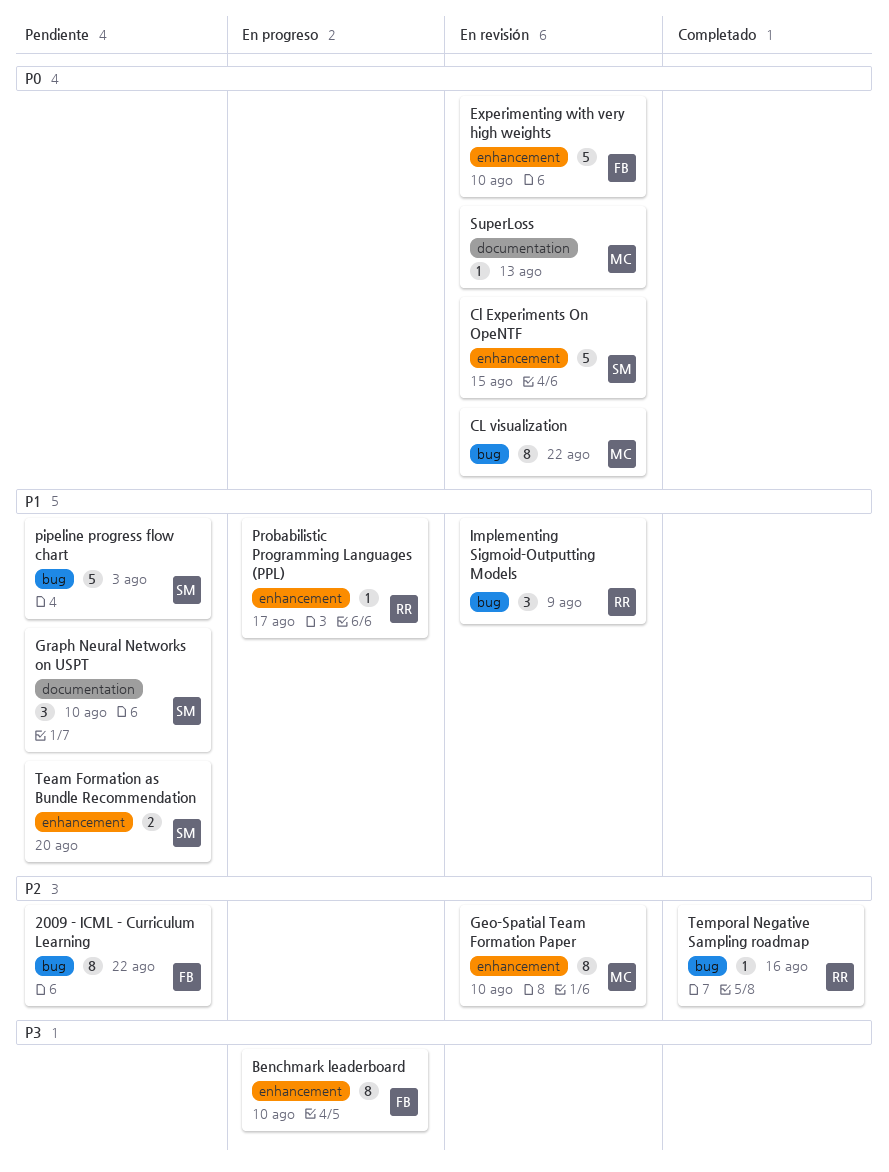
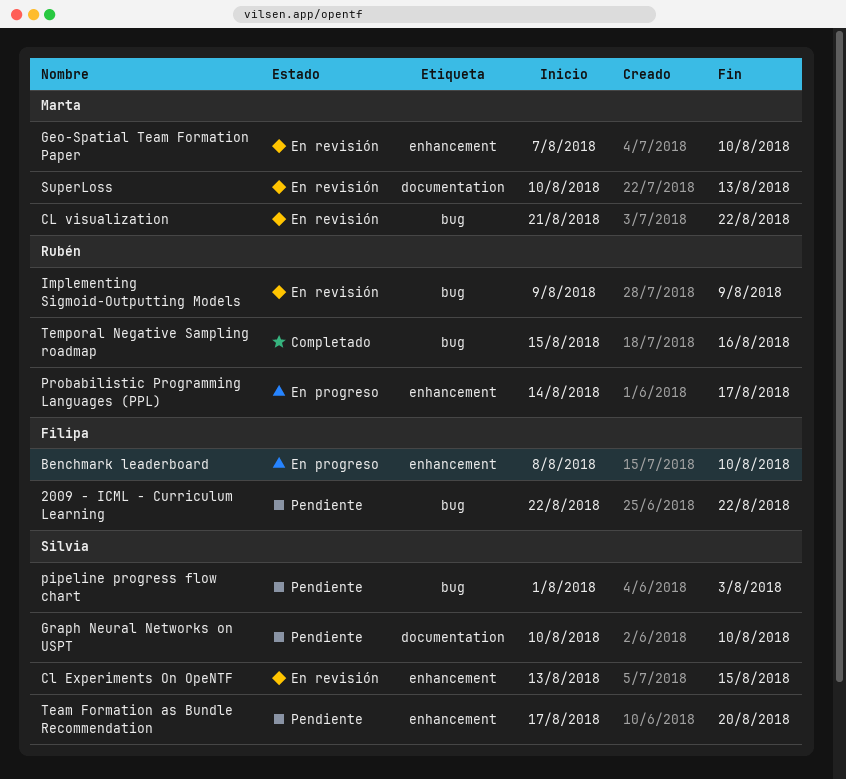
Experimenting with very high weights: present -> none

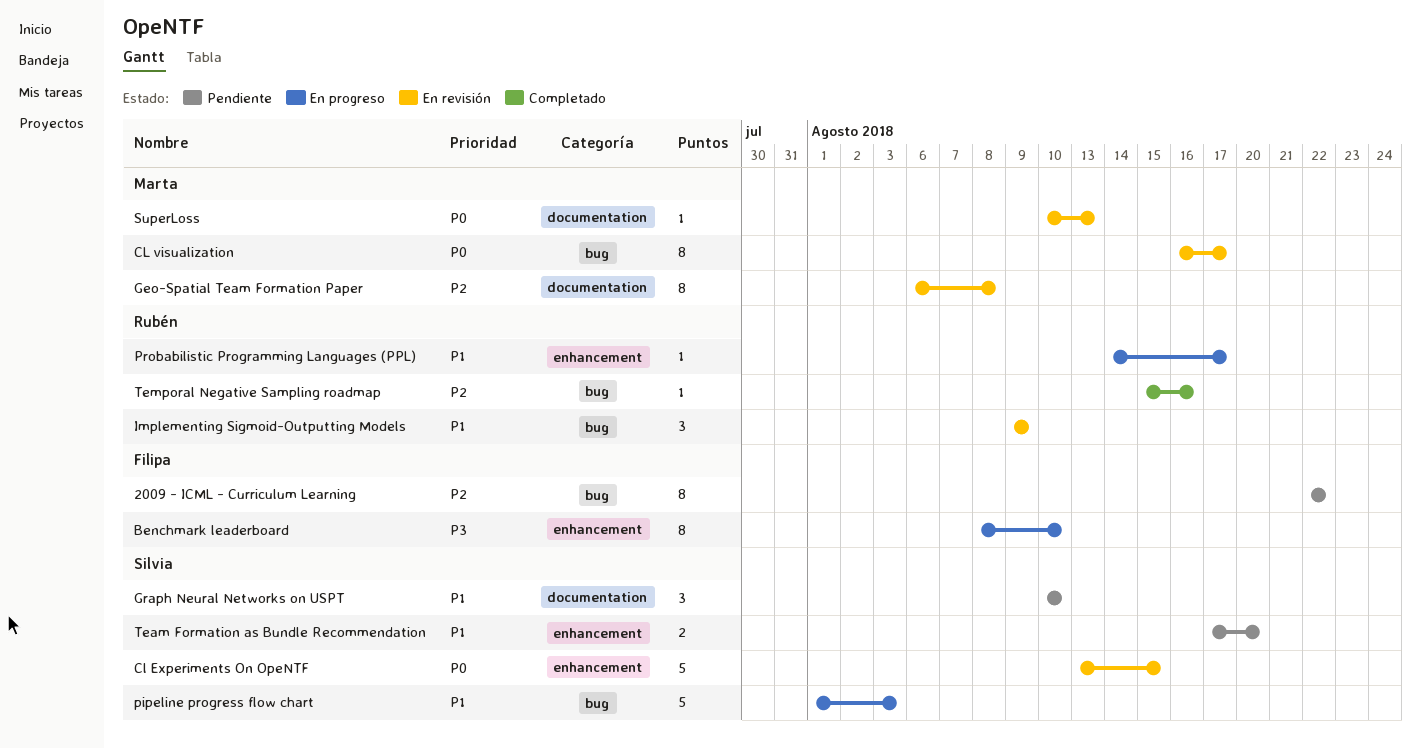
CL visualization, start: Aug 21 -> Aug 16
CL visualization, due: Aug 22 -> Aug 17
Geo-Spatial Team Formation Paper, label: enhancement -> documentation
Geo-Spatial Team Formation Paper, start: Aug 7 -> Aug 6
Geo-Spatial Team Formation Paper, due: Aug 10 -> Aug 8
pipeline progress flow chart, status: Pendiente -> En progreso

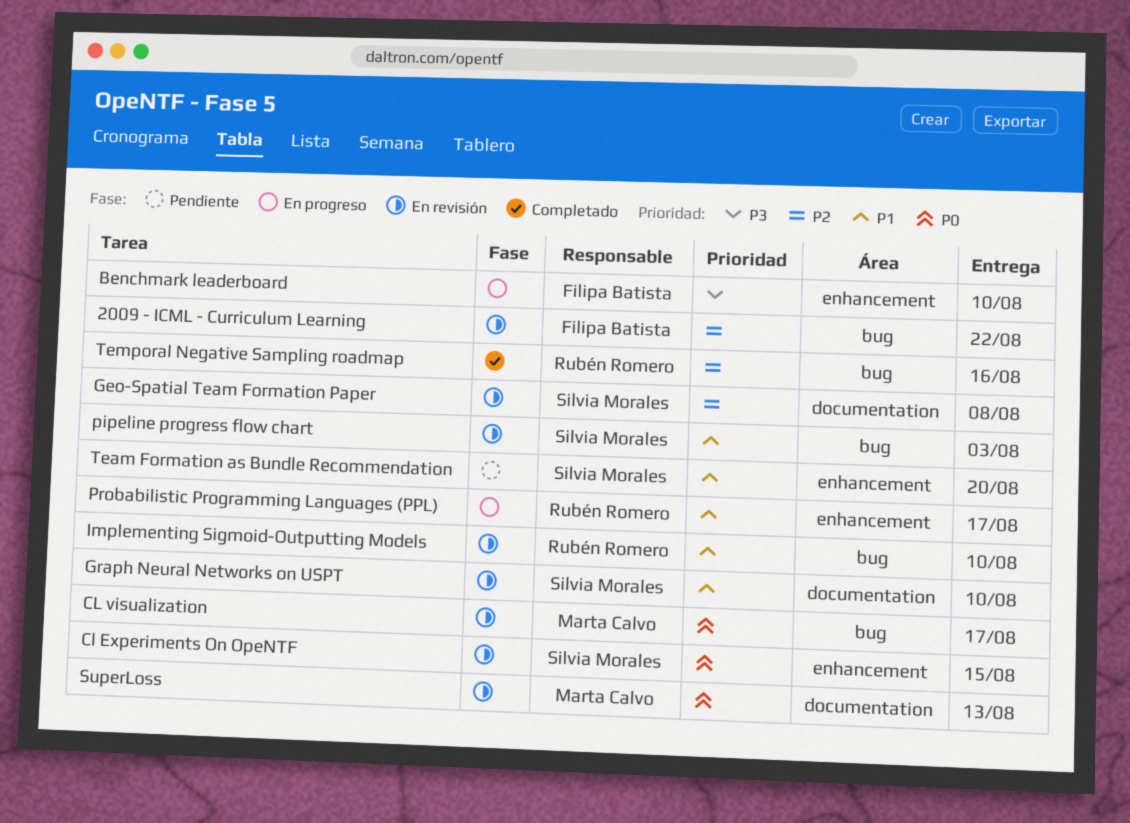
2009 - ICML - Curriculum Learning, status: Pendiente -> En revisión
Geo-Spatial Team Formation Paper, owner: Marta Calvo -> Silvia Morales
Graph Neural Networks on USPT, status: Pendiente -> En revisión
Implementing Sigmoid-Outputting Models, due: Aug 9 -> Aug 10
pipeline progress flow chart, status: En progreso -> En revisión

